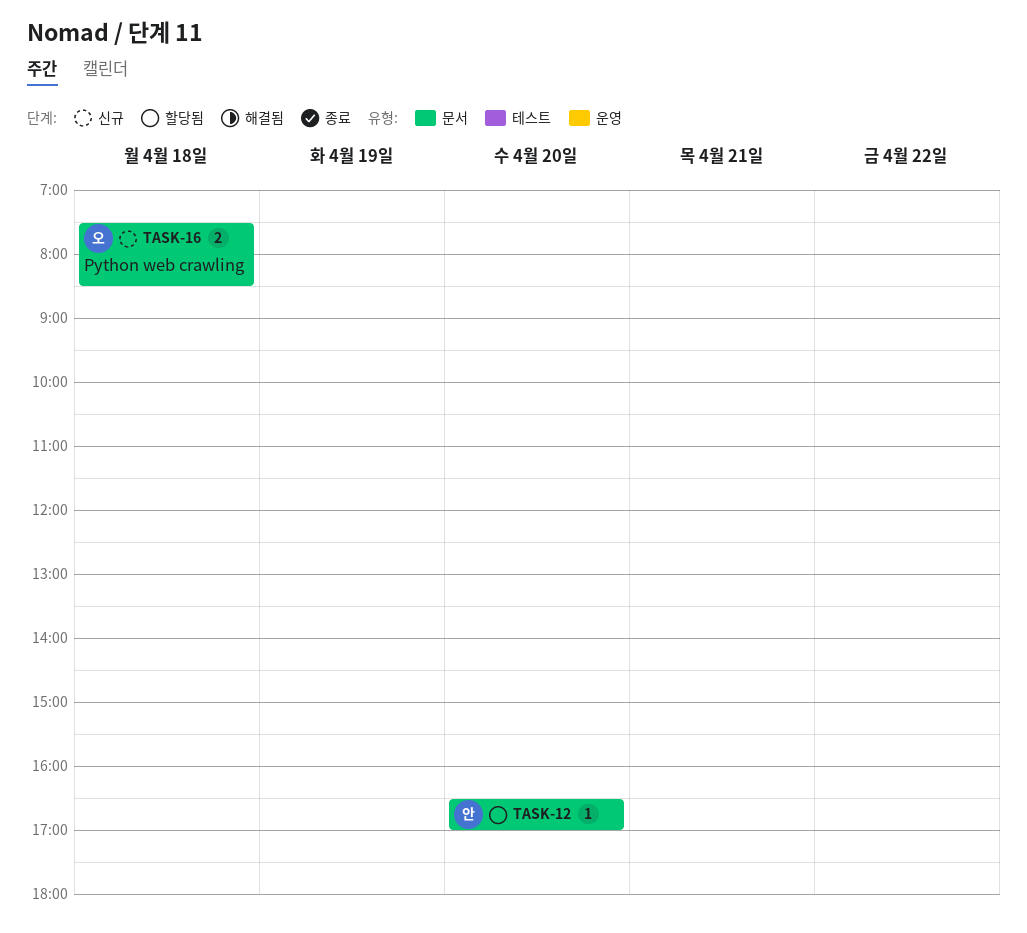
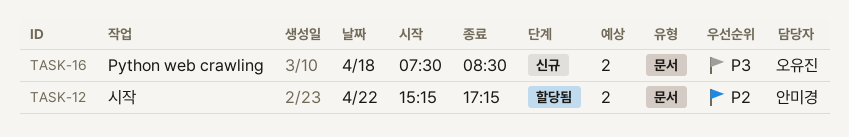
TASK-12, estimate: 1 -> 2
TASK-12, day: Apr 20 -> Apr 22
TASK-12, begins: 16:30 -> 15:15
TASK-12, ends: 17:00 -> 17:15

